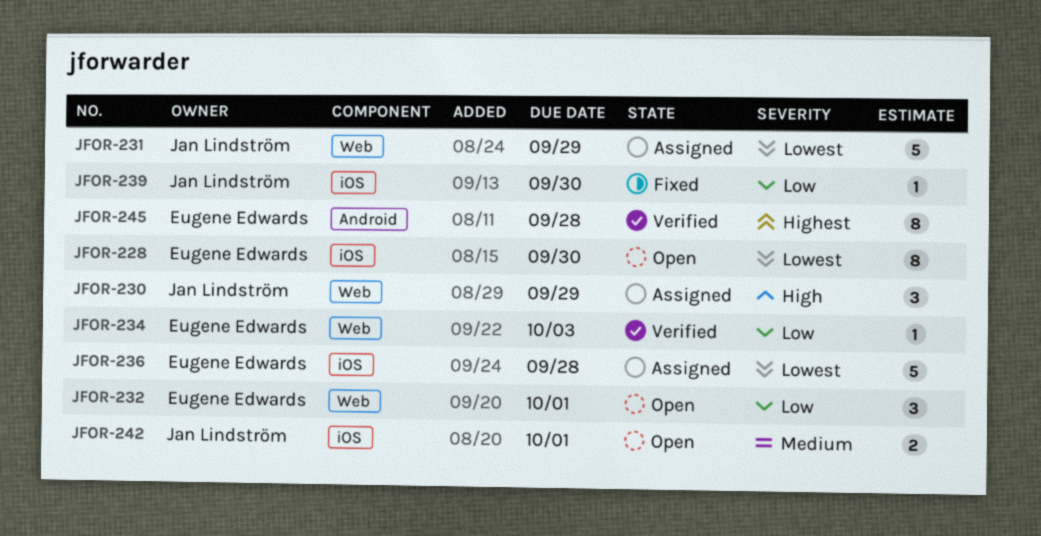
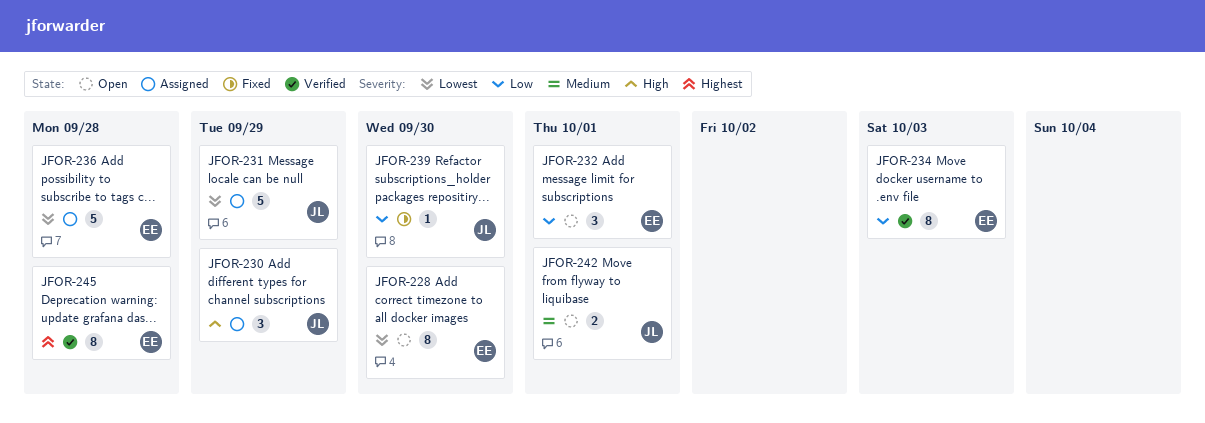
JFOR-234, estimate: 1 -> 8

